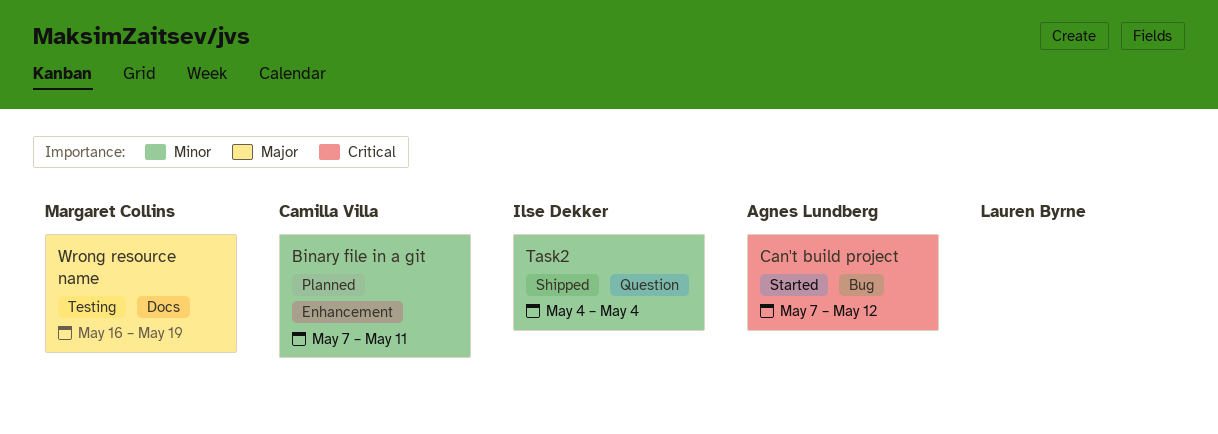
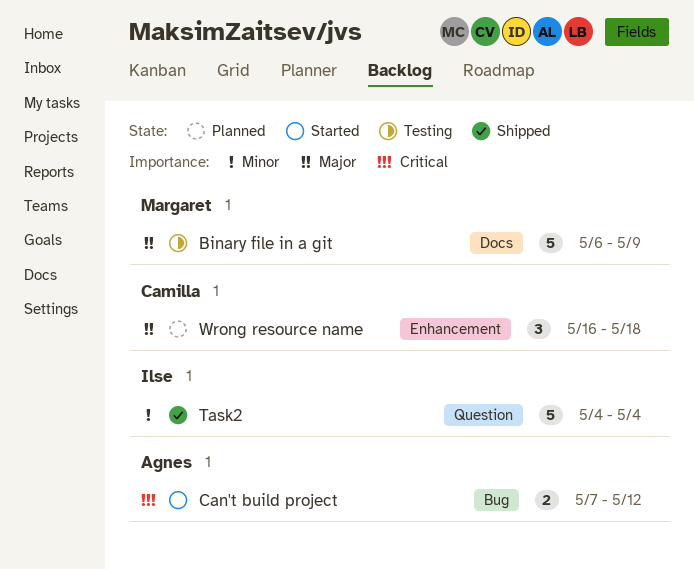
Binary file in a git, status: Planned -> Testing
Binary file in a git, owner: Camilla Villa -> Margaret Collins
Binary file in a git, priority: Minor -> Major
Binary file in a git, label: Enhancement -> Docs
Binary file in a git, start: May 7 -> May 6
Binary file in a git, due: May 11 -> May 9
Wrong resource name, status: Testing -> Planned
Wrong resource name, owner: Margaret Collins -> Camilla Villa
Wrong resource name, label: Docs -> Enhancement
Wrong resource name, due: May 19 -> May 18

